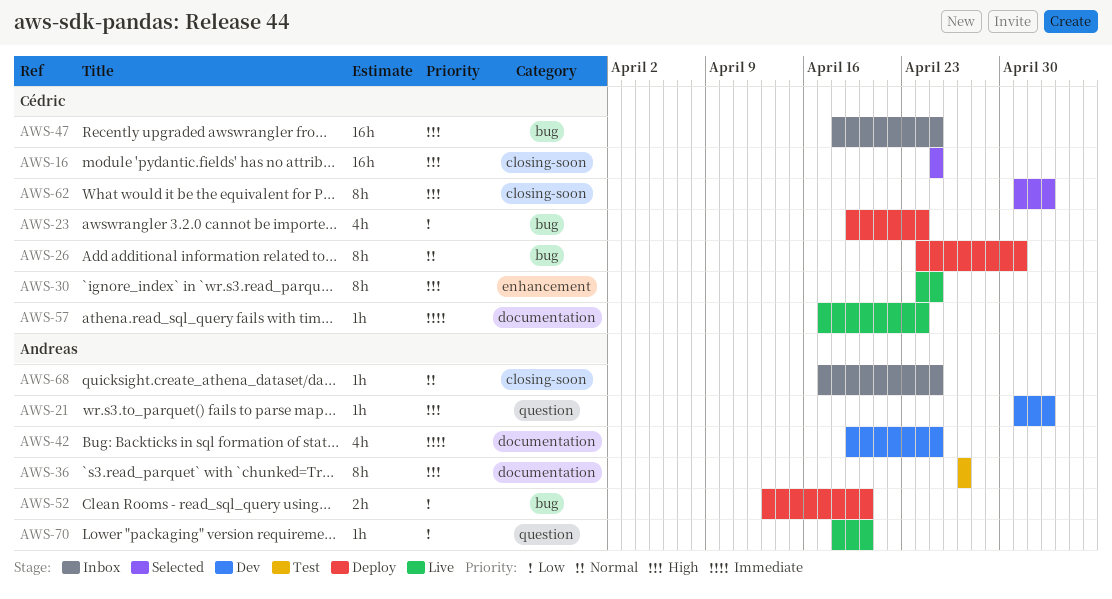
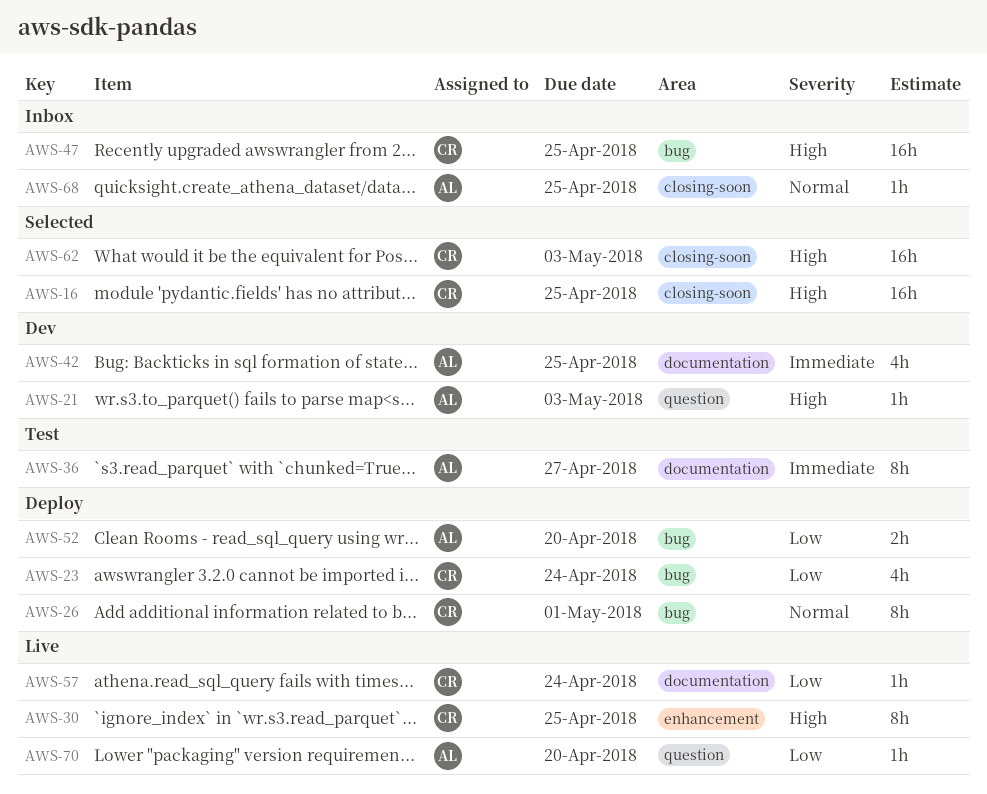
AWS-36, priority: High -> Immediate
AWS-57, priority: Immediate -> Low
AWS-62, estimate: 8h -> 16h

